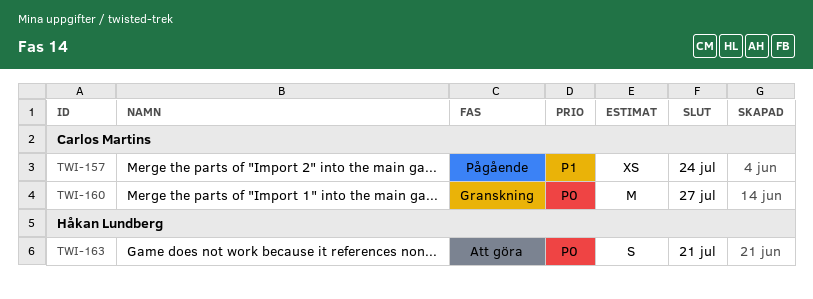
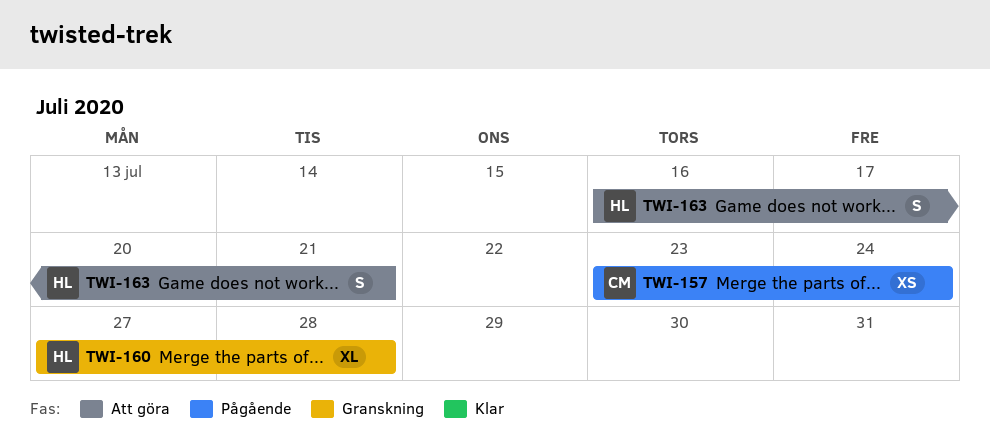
TWI-160, owner: Carlos Martins -> Håkan Lundberg
TWI-160, estimate: M -> XL
TWI-160, due: Jul 27 -> Jul 28

